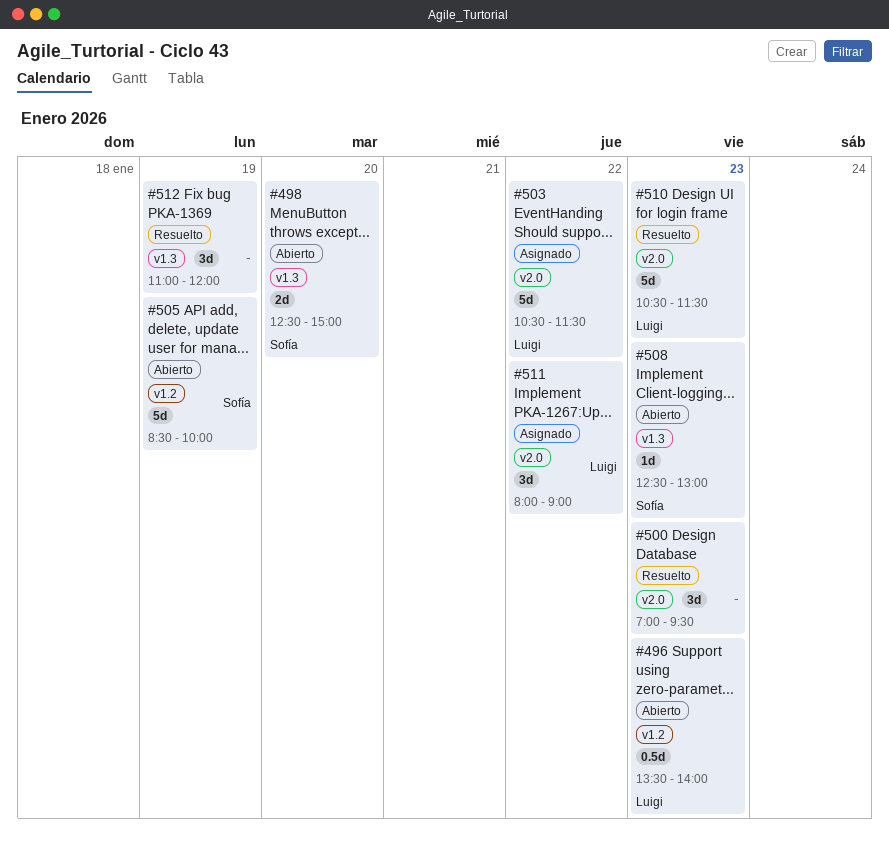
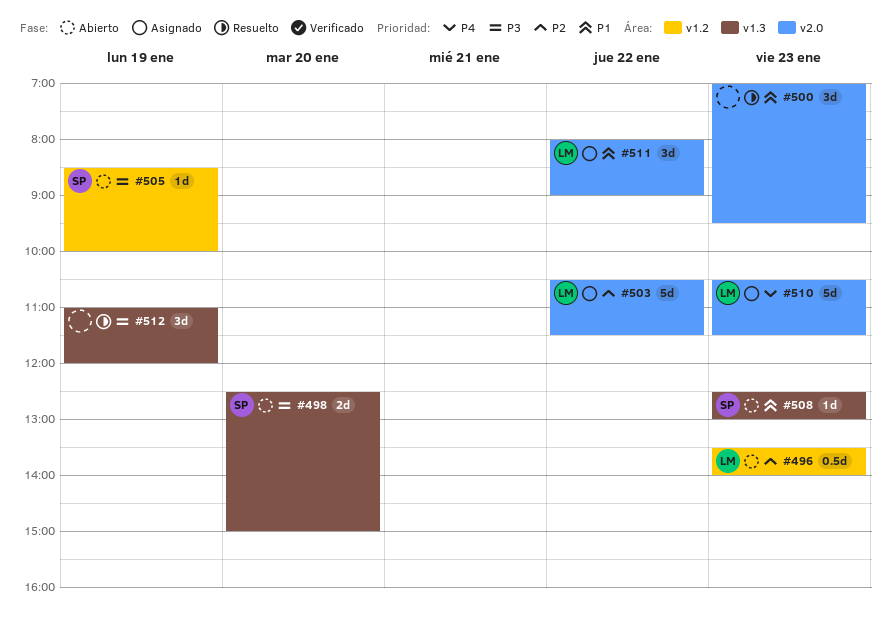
#505, estimate: 5d -> 1d
#510, status: Resuelto -> Asignado

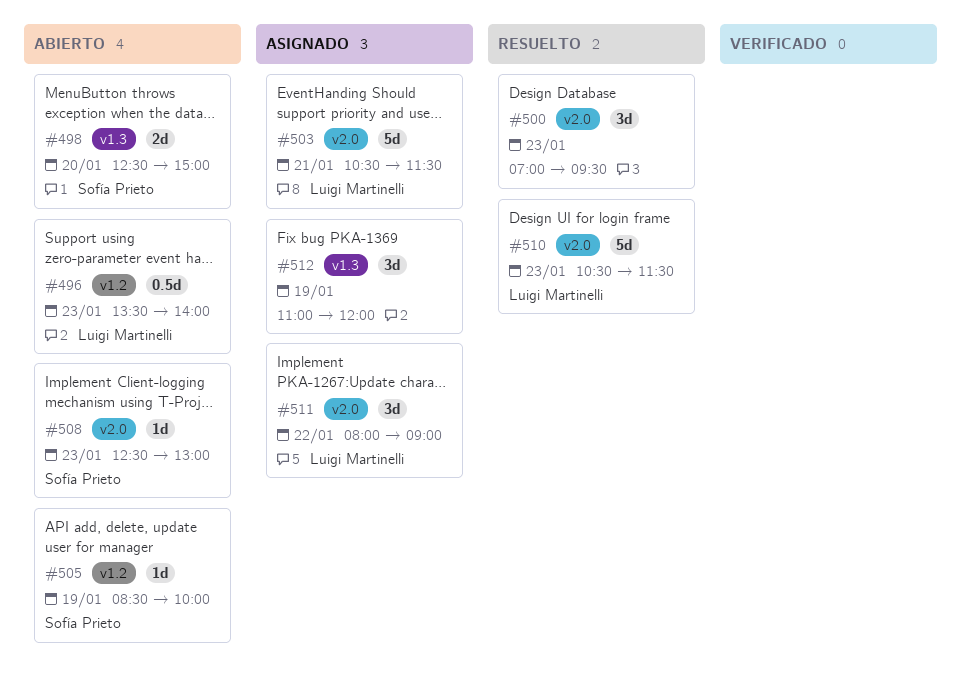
#503, day: Jan 22 -> Jan 21
#508, label: v1.3 -> v2.0
#510, status: Asignado -> Resuelto
#512, status: Resuelto -> Asignado

